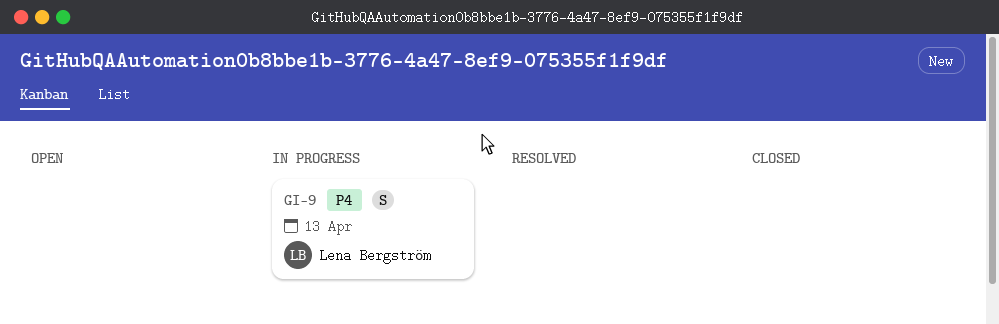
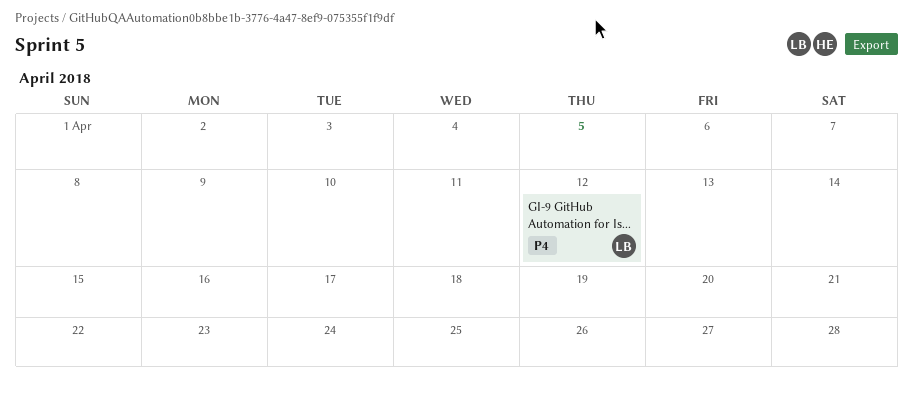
GI-9, due: Apr 13 -> Apr 12

